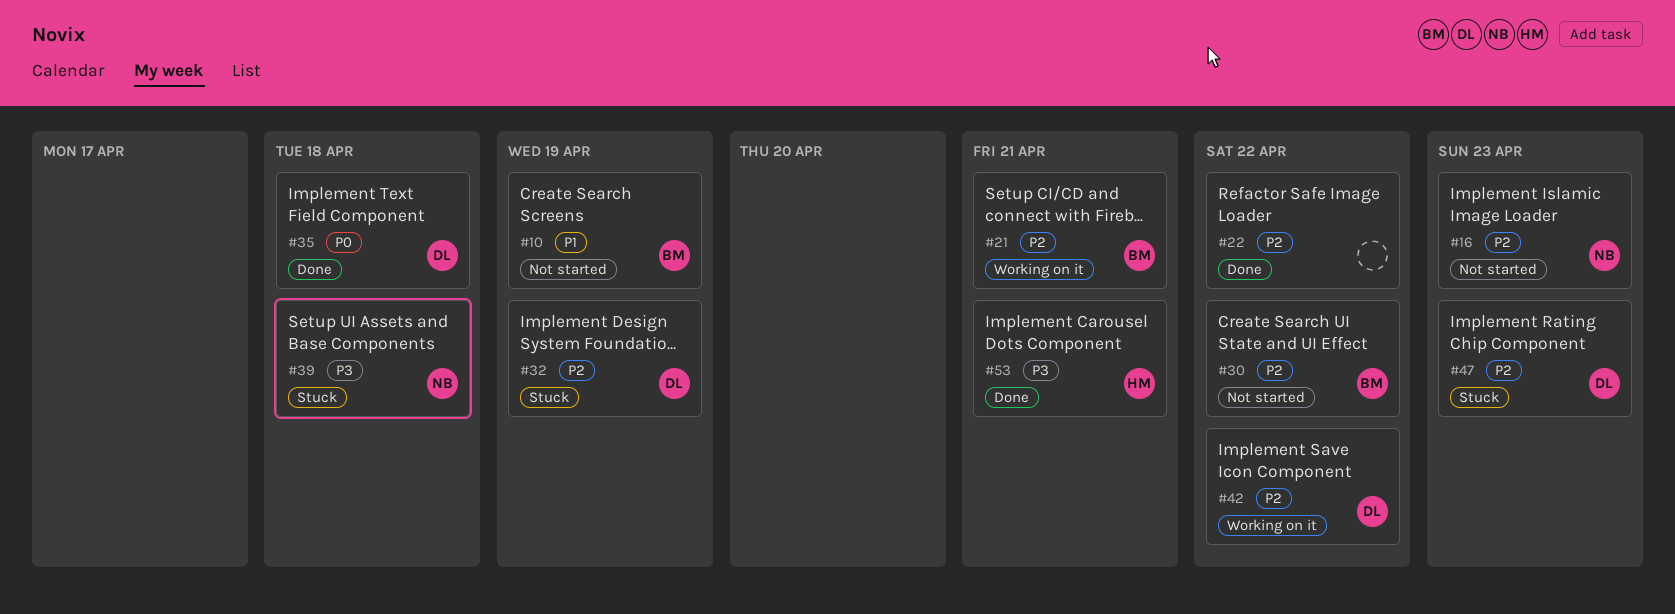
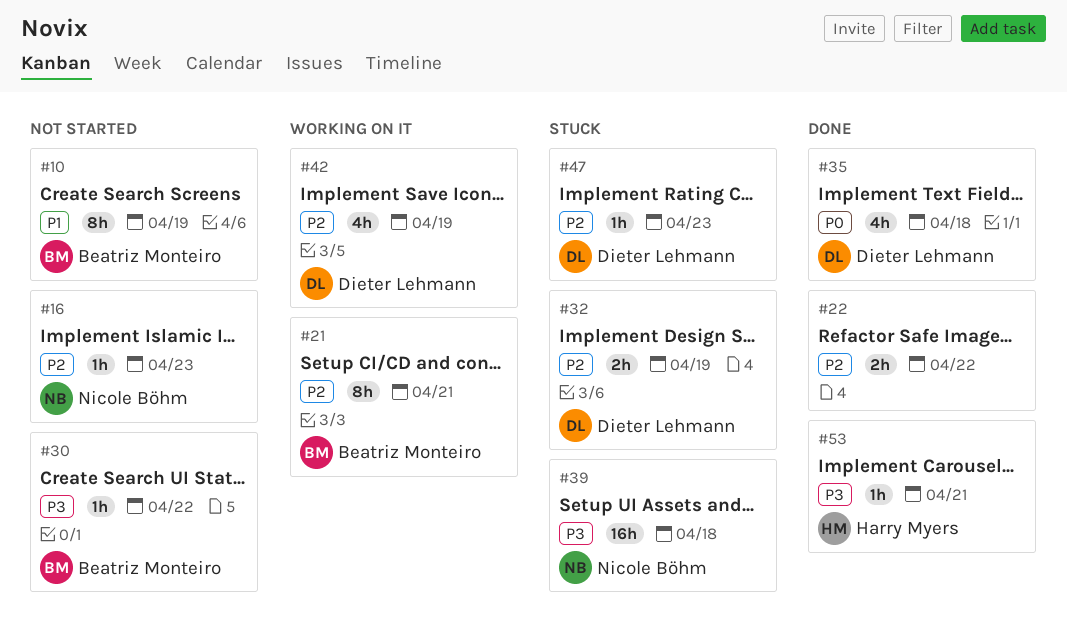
#30, priority: P2 -> P3
#42, due: Apr 22 -> Apr 19

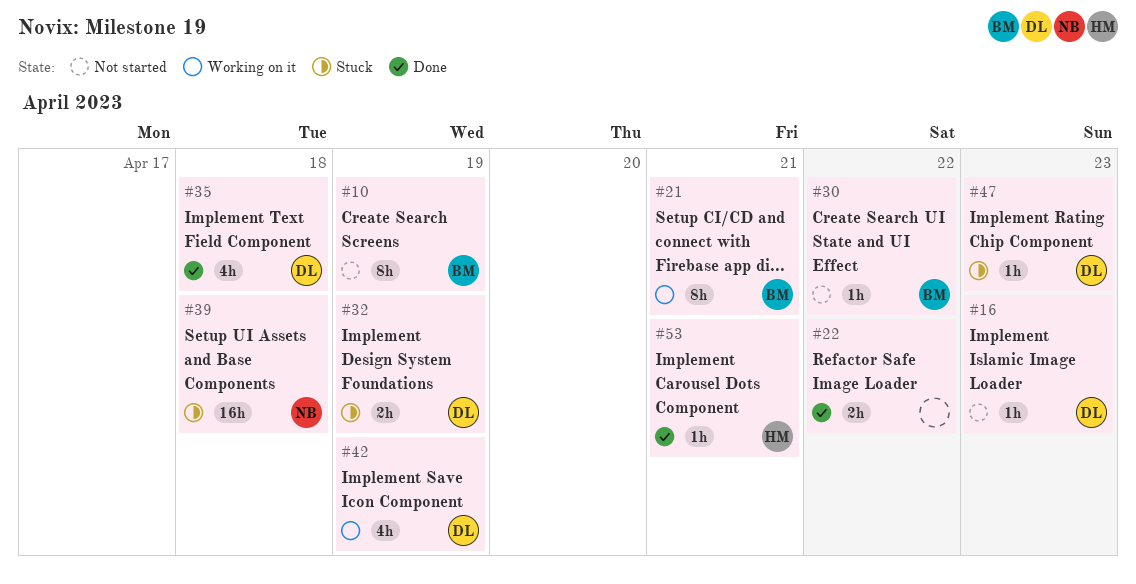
#16, owner: Nicole Böhm -> Dieter Lehmann

